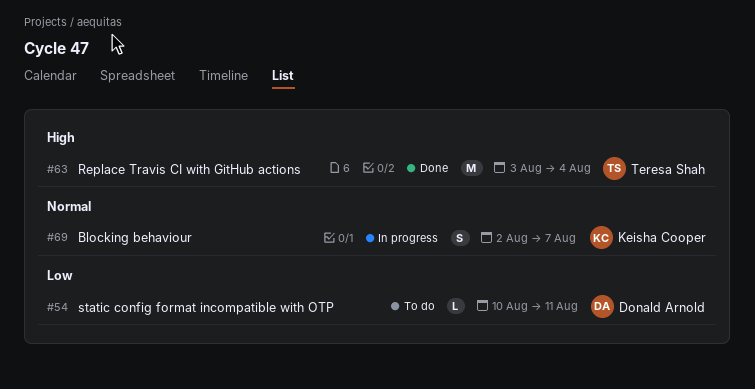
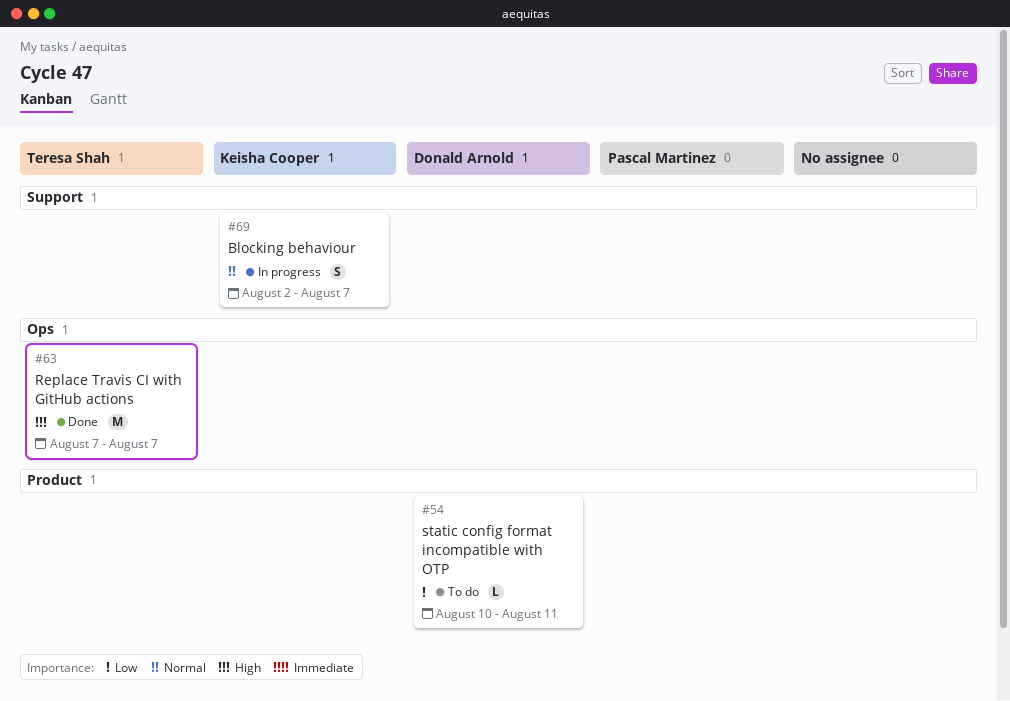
#63, start: Aug 3 -> Aug 7
#63, due: Aug 4 -> Aug 7

